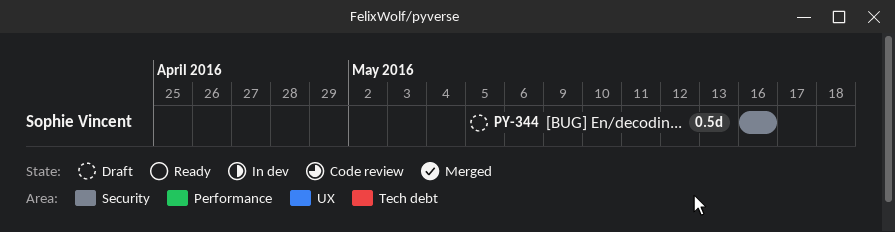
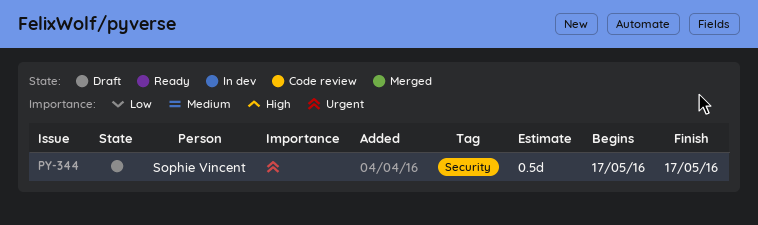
PY-344, start: May 16 -> May 17
PY-344, due: May 16 -> May 17

